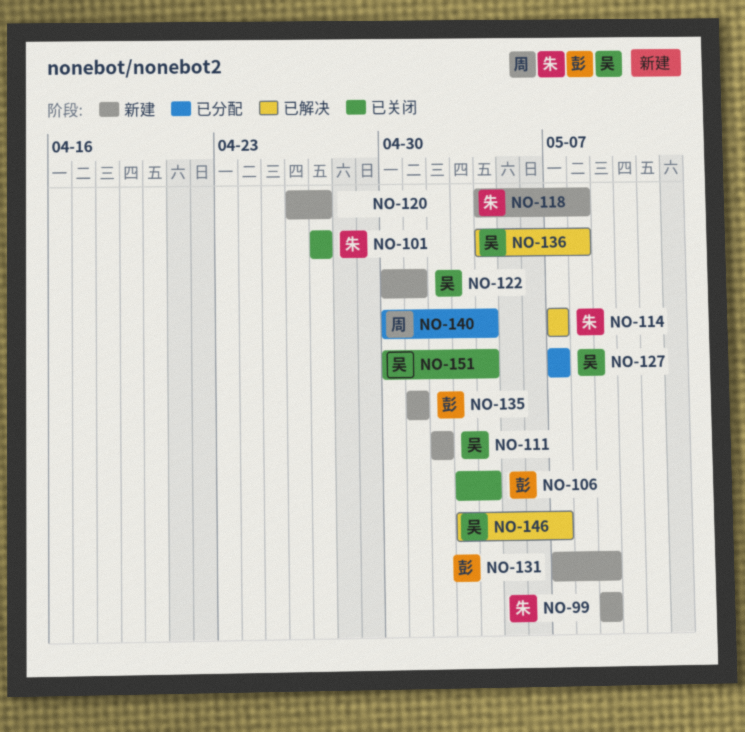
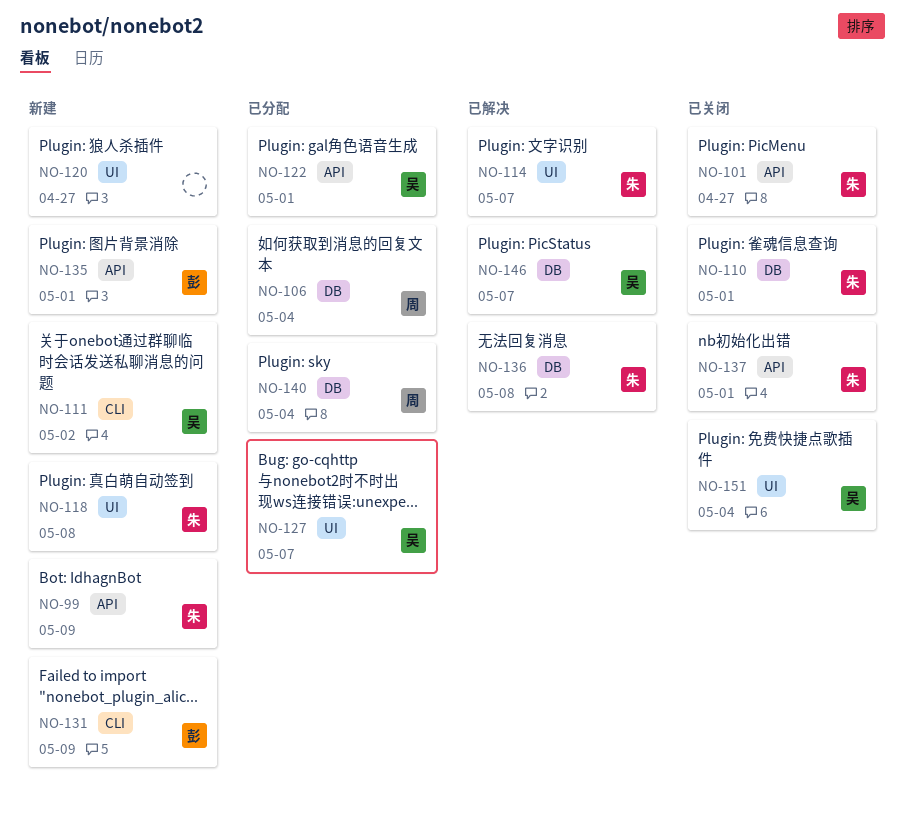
NO-106, status: 已关闭 -> 已分配
NO-106, owner: 彭 -> 周
NO-110: none -> present
NO-122, status: 新建 -> 已分配
NO-136, owner: 吴 -> 朱
NO-137: none -> present

